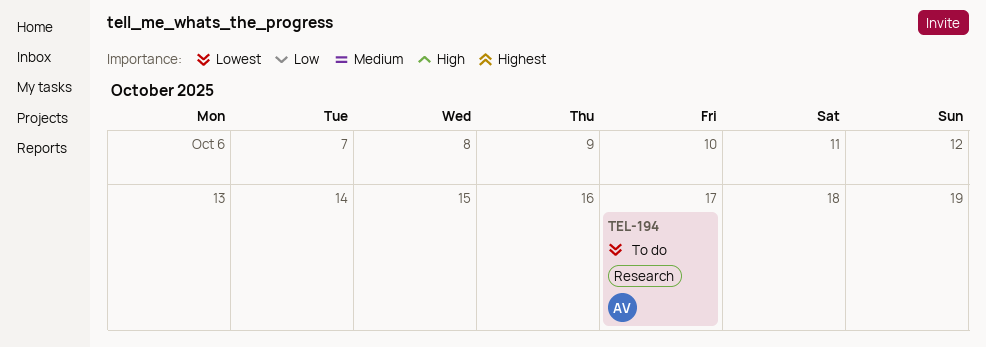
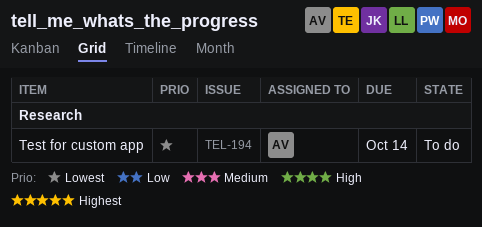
TEL-194, due: Oct 17 -> Oct 14

